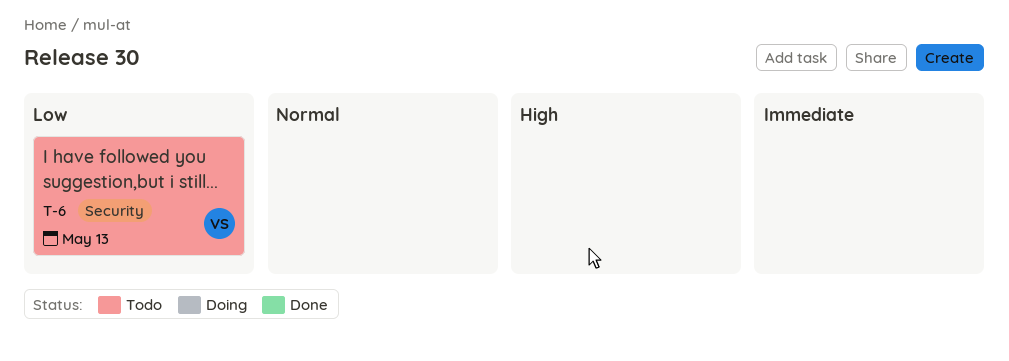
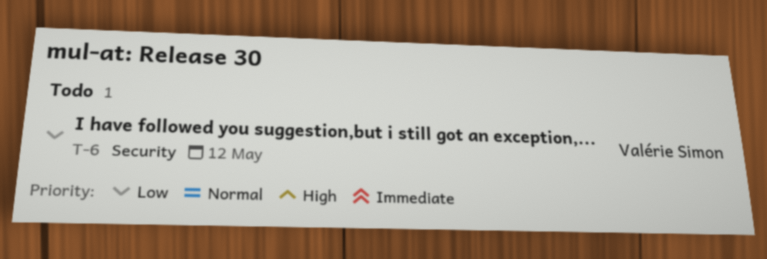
T-6, due: May 13 -> May 12

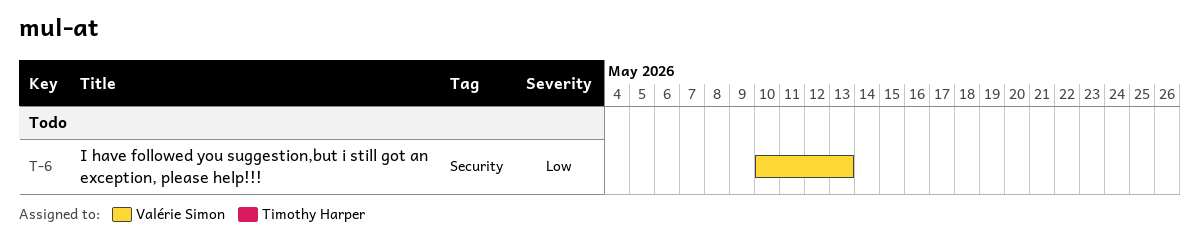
T-6, due: May 12 -> May 13

